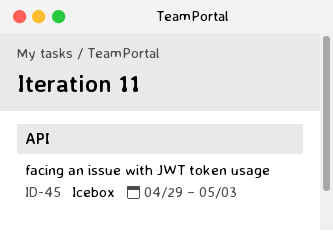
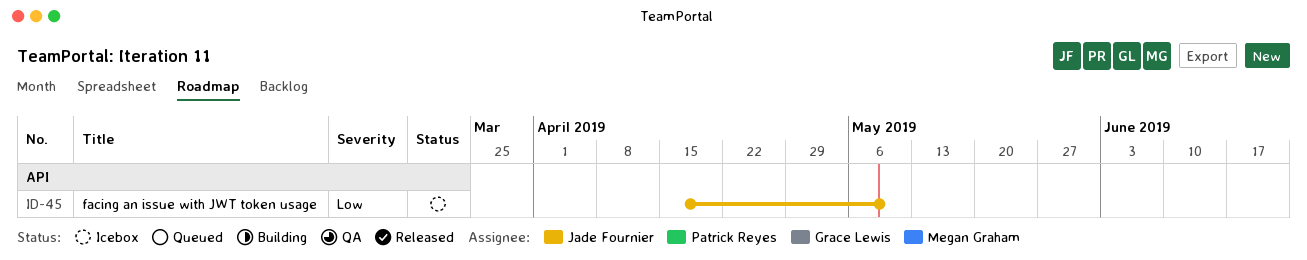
ID-45, start: Apr 29 -> Apr 15
ID-45, due: May 3 -> May 10

